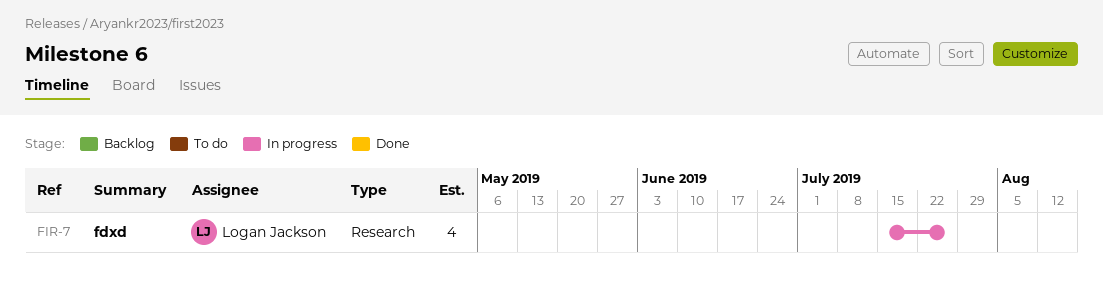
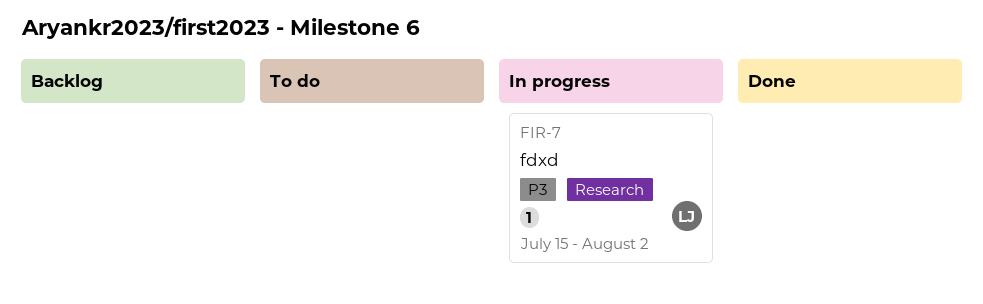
FIR-7, estimate: 4 -> 1
FIR-7, due: Jul 26 -> Aug 2

